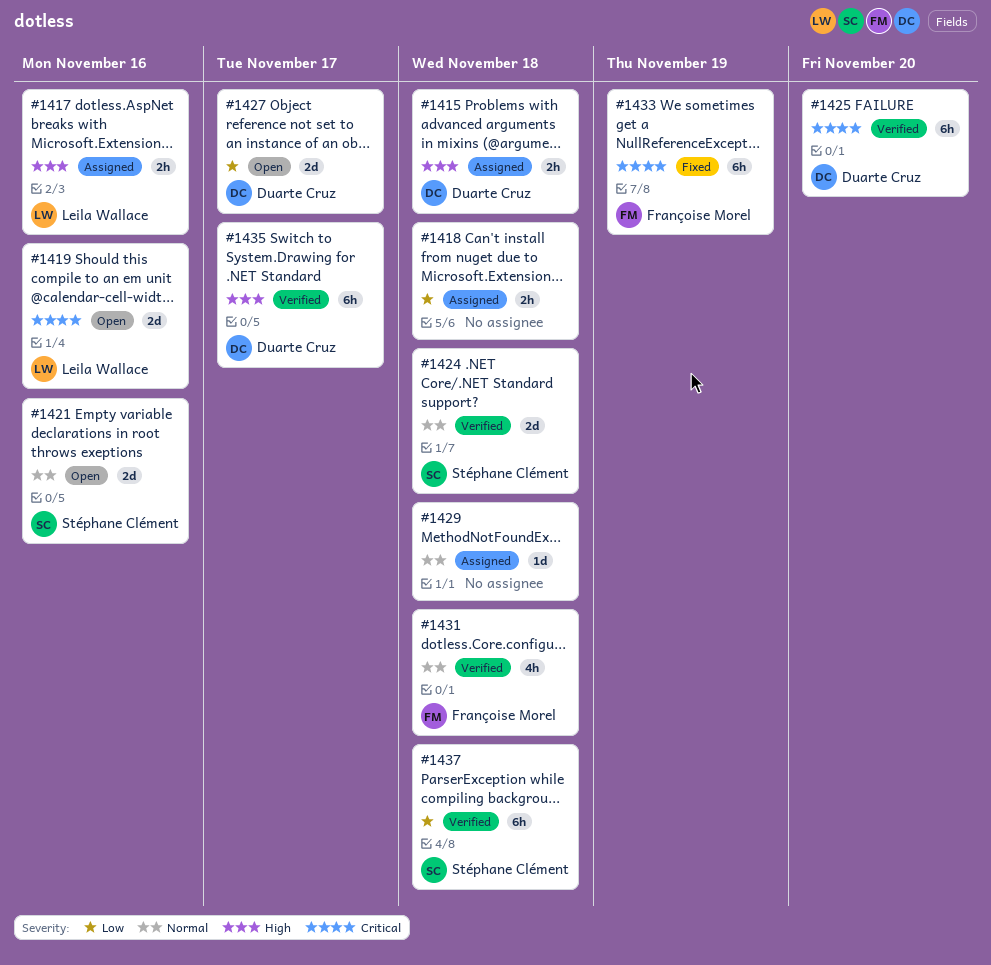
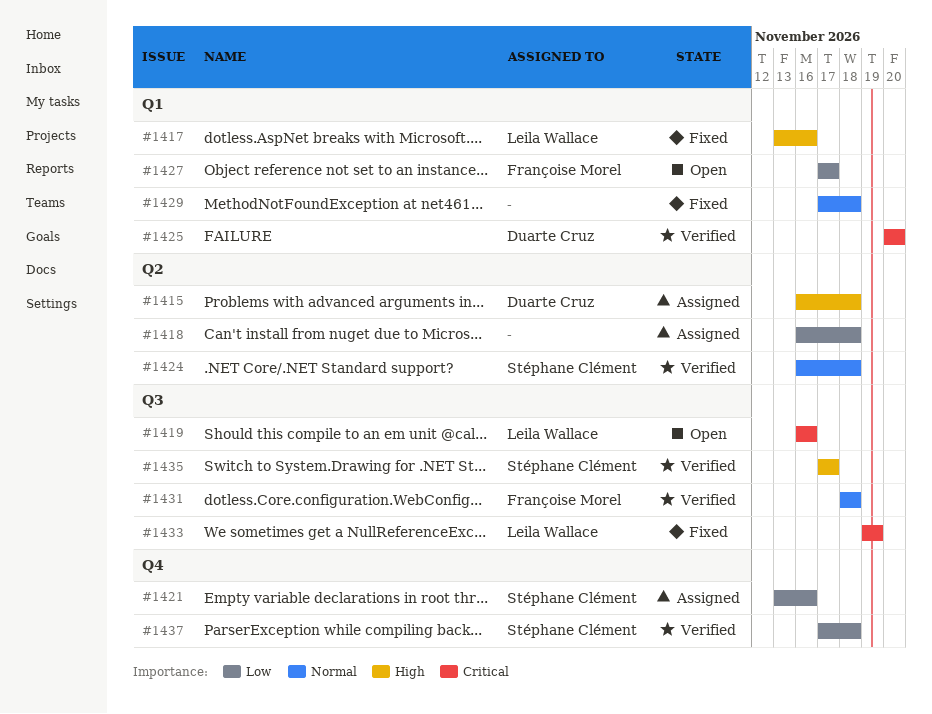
#1417, status: Assigned -> Fixed
#1421, status: Open -> Assigned
#1421, priority: Normal -> Low
#1427, owner: Duarte Cruz -> Françoise Morel
#1429, status: Assigned -> Fixed
#1433, owner: Françoise Morel -> Leila Wallace
#1435, owner: Duarte Cruz -> Stéphane Clément

